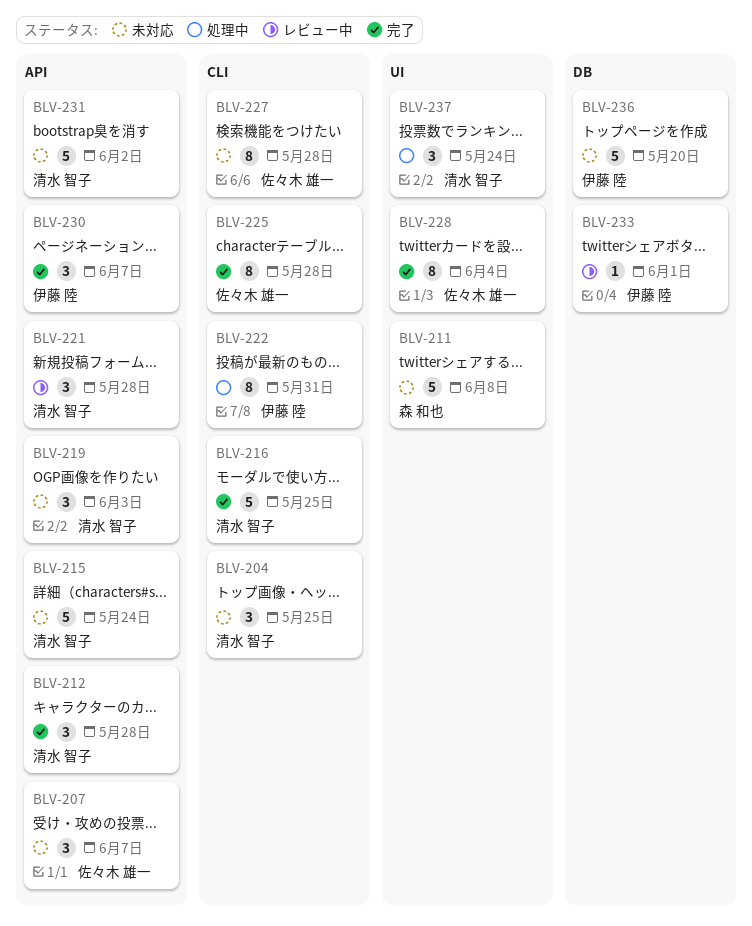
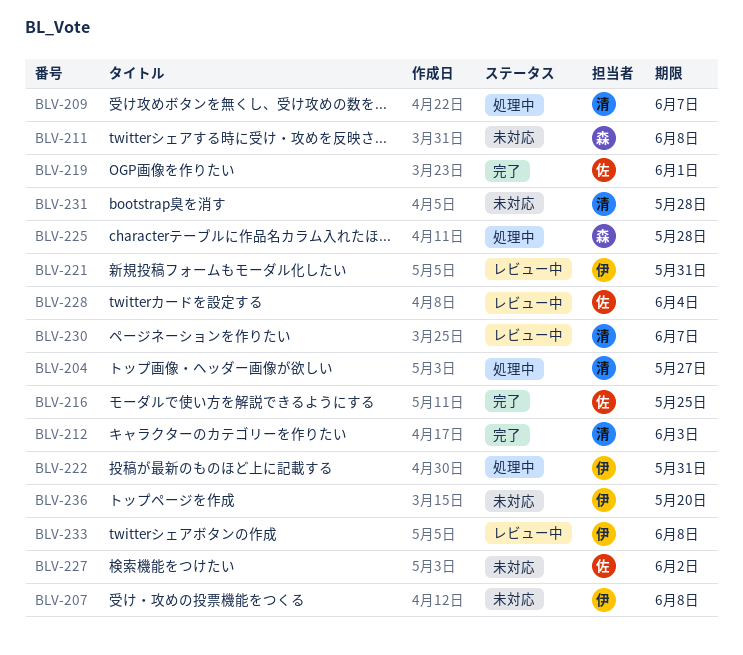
BLV-204, status: 未対応 -> 処理中
BLV-204, due: May 25 -> May 27
BLV-207, owner: 佐々木 雄一 -> 伊藤 陸
BLV-207, due: Jun 7 -> Jun 8
BLV-209: none -> present
BLV-212, due: May 28 -> Jun 3
BLV-215: present -> none
BLV-216, owner: 清水 智子 -> 佐々木 雄一
BLV-219, status: 未対応 -> 完了
BLV-219, owner: 清水 智子 -> 佐々木 雄一
BLV-219, due: Jun 3 -> Jun 1
BLV-221, owner: 清水 智子 -> 伊藤 陸
BLV-221, due: May 28 -> May 31
BLV-225, status: 完了 -> 処理中
BLV-225, owner: 佐々木 雄一 -> 森 和也
BLV-227, due: May 28 -> Jun 2
BLV-228, status: 完了 -> レビュー中
BLV-230, status: 完了 -> レビュー中
BLV-230, owner: 伊藤 陸 -> 清水 智子
BLV-231, due: Jun 2 -> May 28
BLV-233, due: Jun 1 -> Jun 8
BLV-237: present -> none

